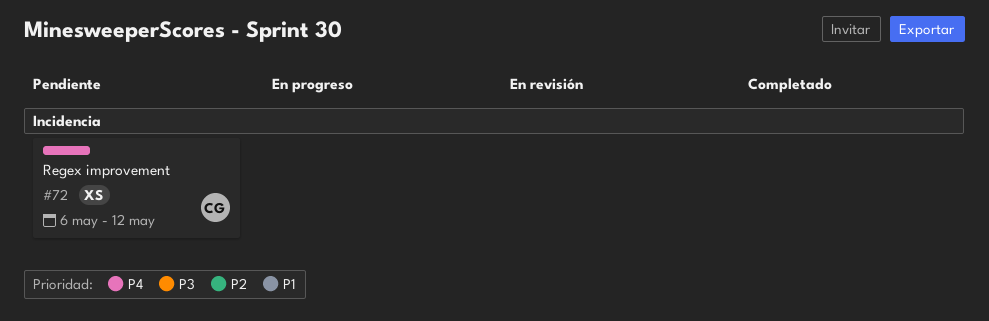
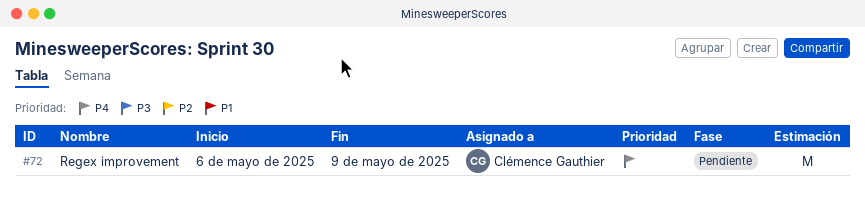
#72, estimate: XS -> M
#72, due: May 12 -> May 9

